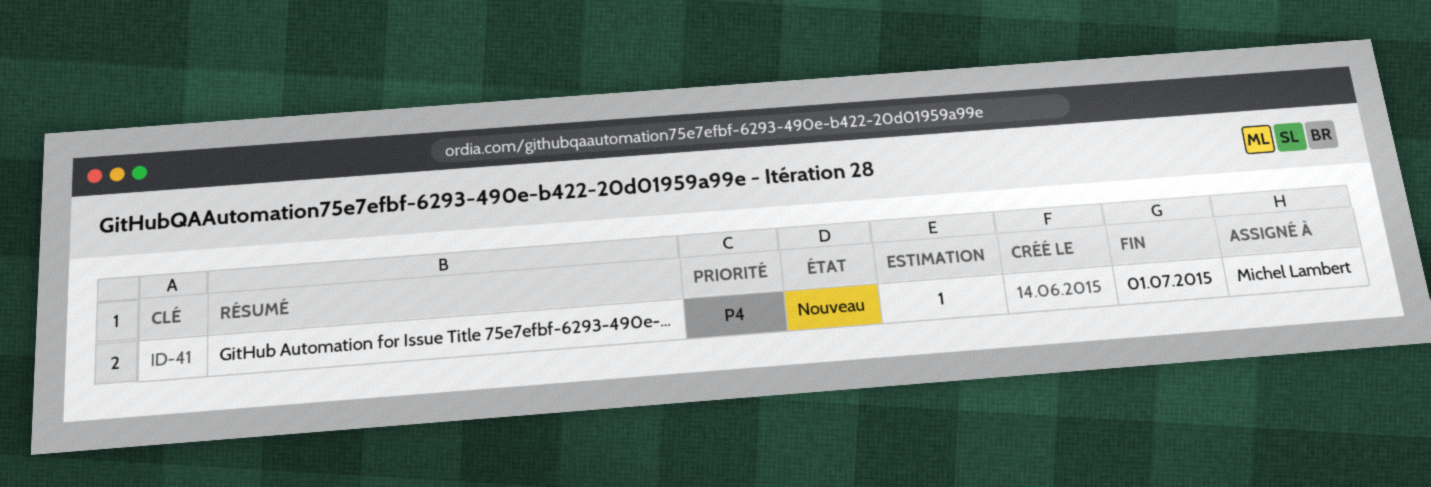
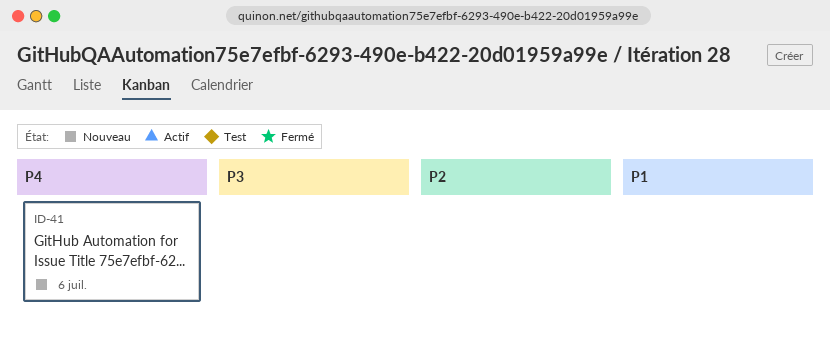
ID-41, due: Jul 1 -> Jul 6

